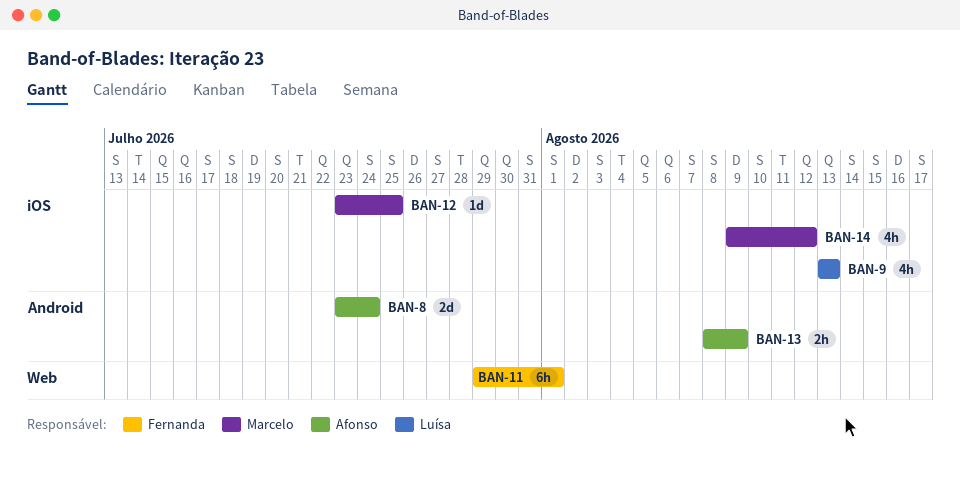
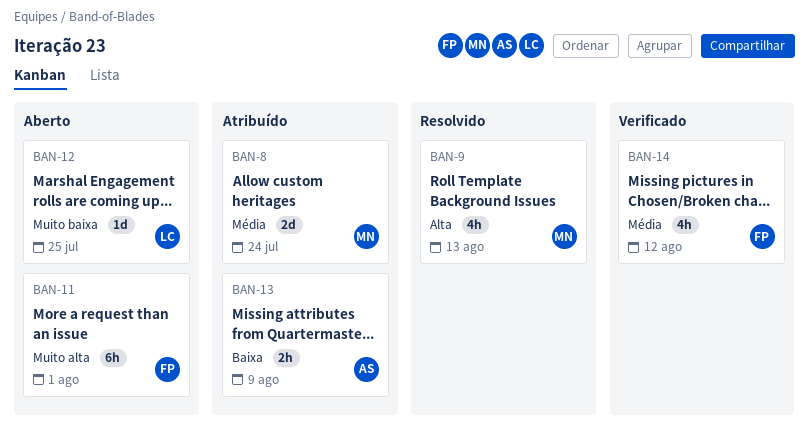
BAN-8, owner: Afonso -> Marcelo
BAN-9, owner: Luísa -> Marcelo
BAN-12, owner: Marcelo -> Luísa
BAN-14, owner: Marcelo -> Fernanda

